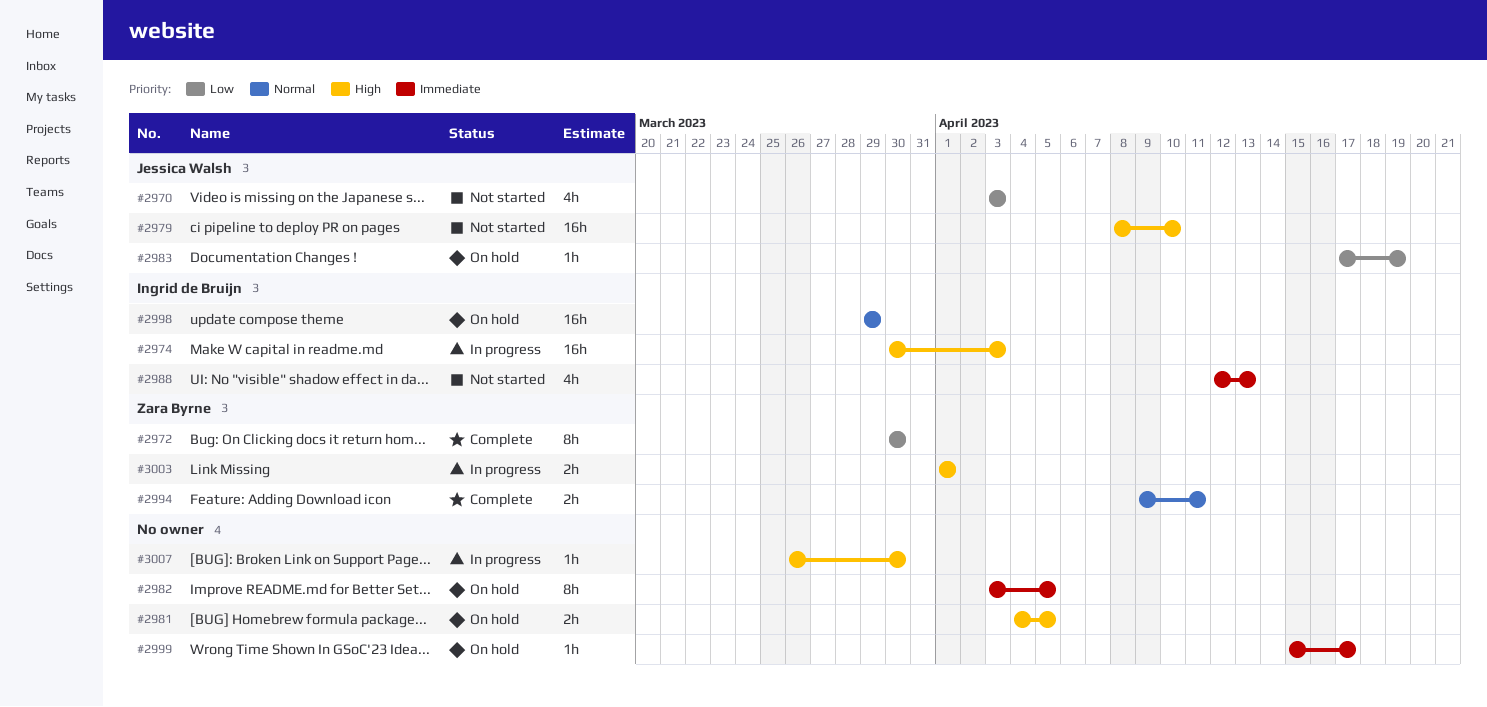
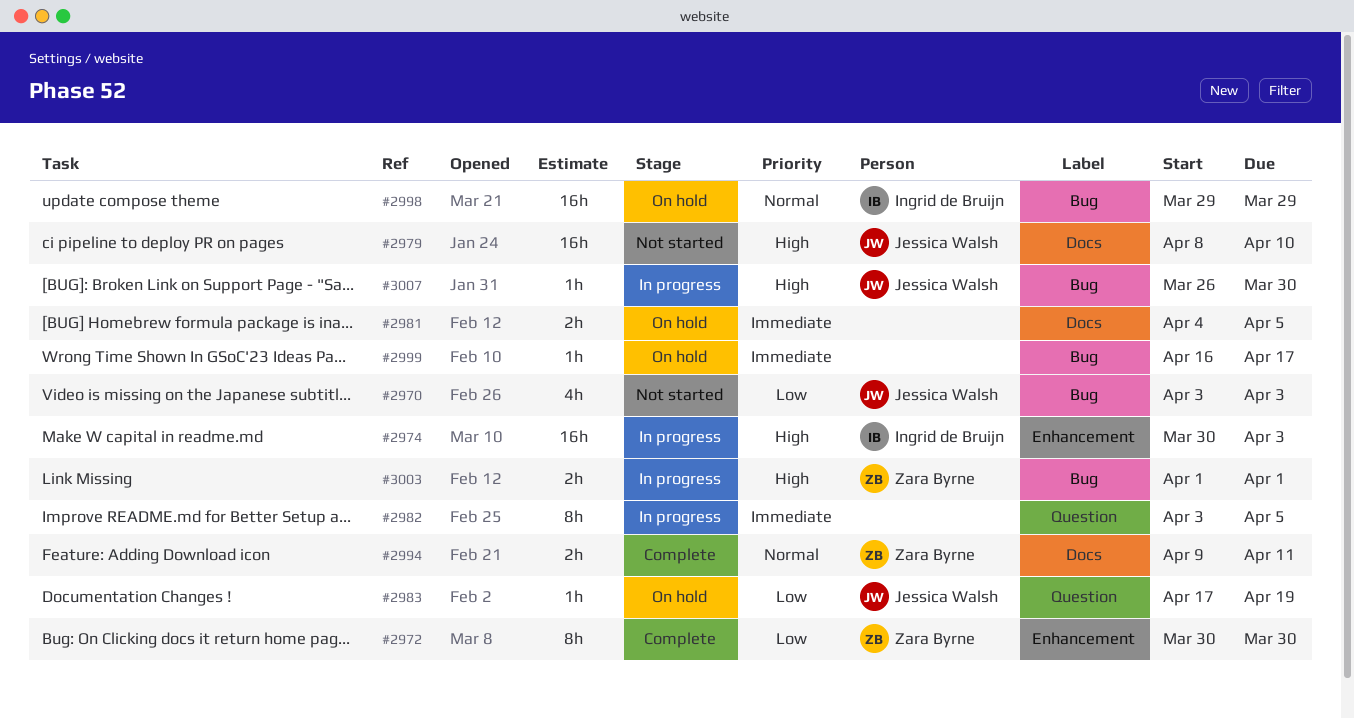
#2981, priority: High -> Immediate
#2982, status: On hold -> In progress
#2988: present -> none
#2999, start: Apr 15 -> Apr 16
#3007, owner: none -> Jessica Walsh

